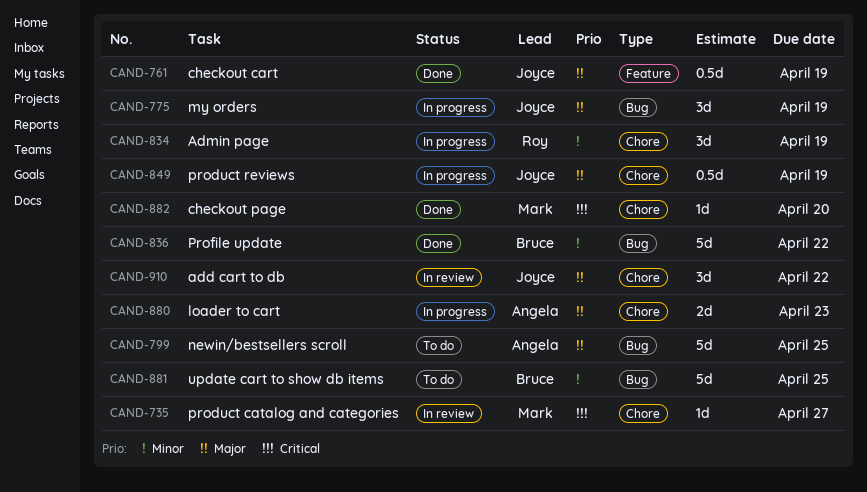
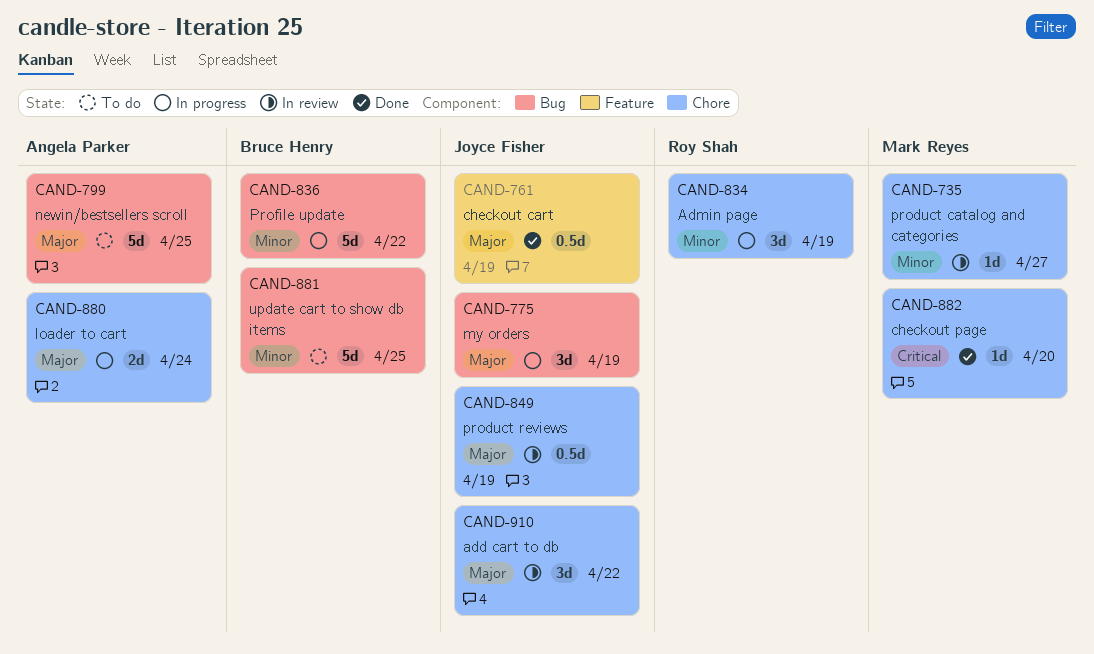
CAND-735, priority: Critical -> Minor
CAND-836, status: Done -> In progress
CAND-849, status: In progress -> In review
CAND-880, due: Apr 23 -> Apr 24

